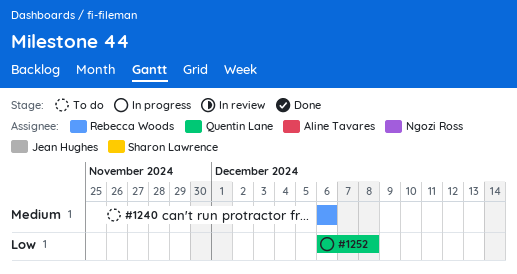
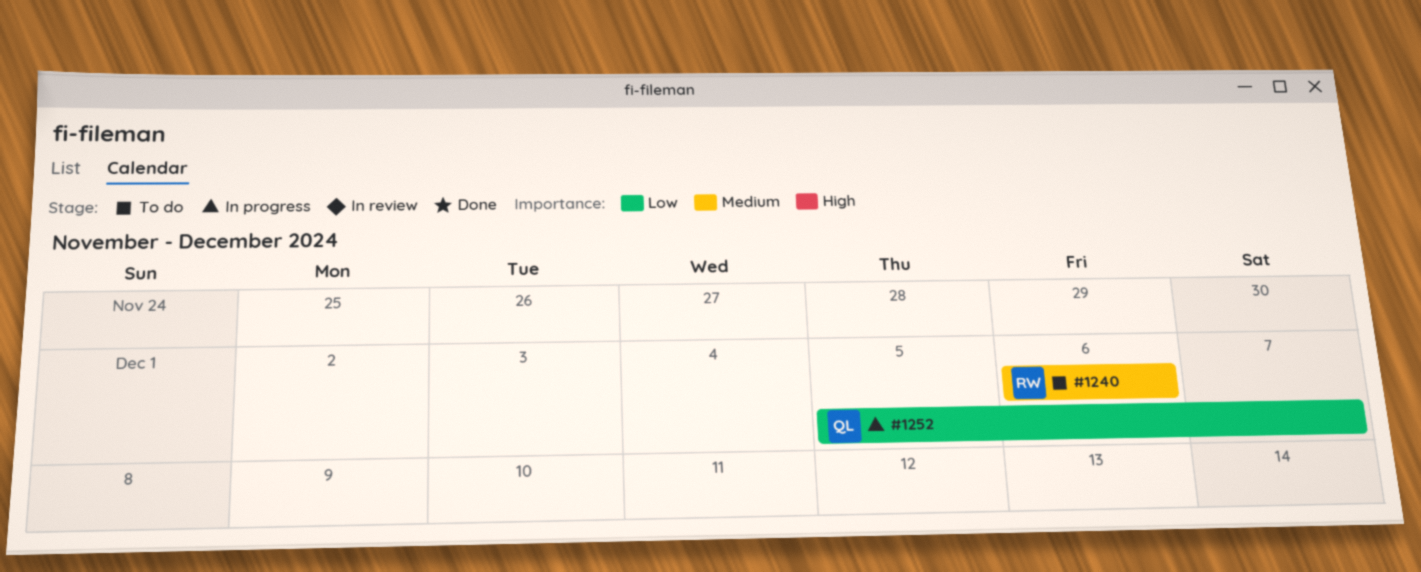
#1252, start: Dec 6 -> Dec 5
#1252, due: Dec 8 -> Dec 7

